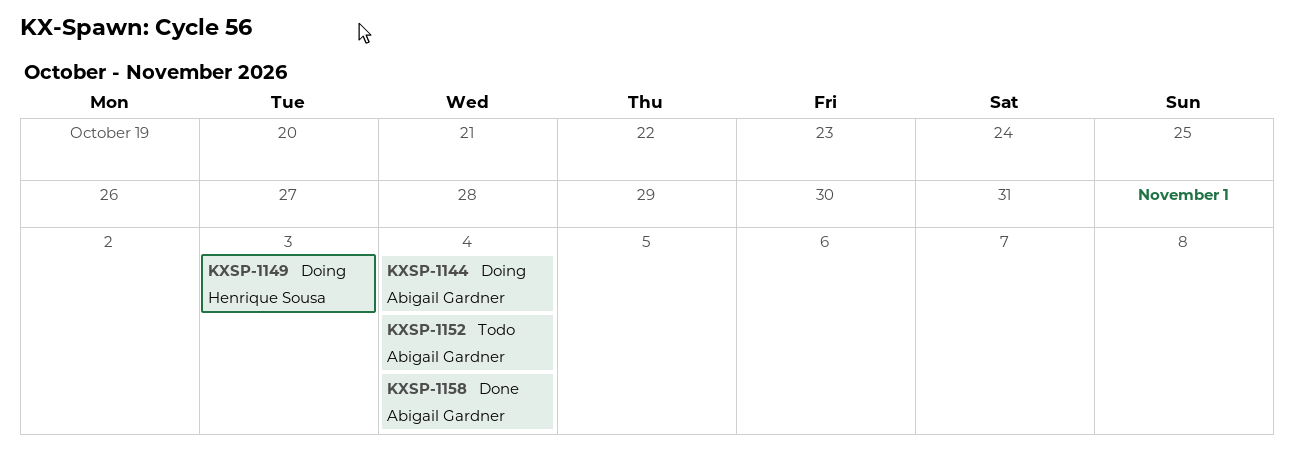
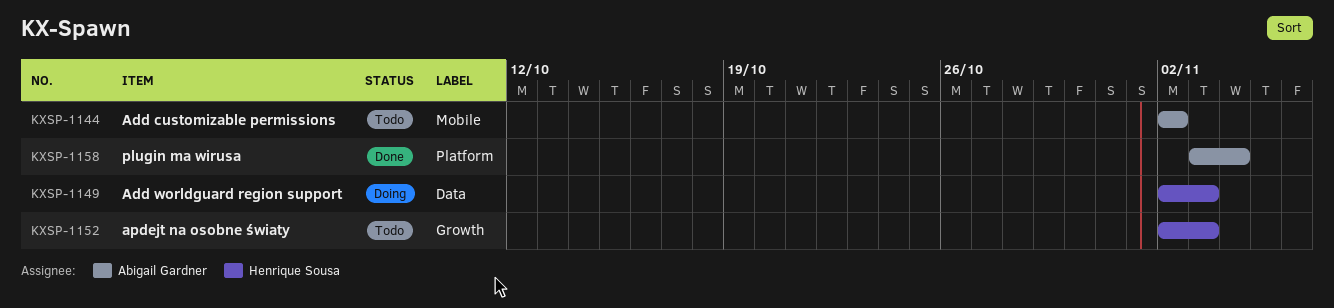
KXSP-1144, status: Doing -> Todo
KXSP-1144, due: Nov 4 -> Nov 2
KXSP-1152, owner: Abigail Gardner -> Henrique Sousa
KXSP-1152, due: Nov 4 -> Nov 3

